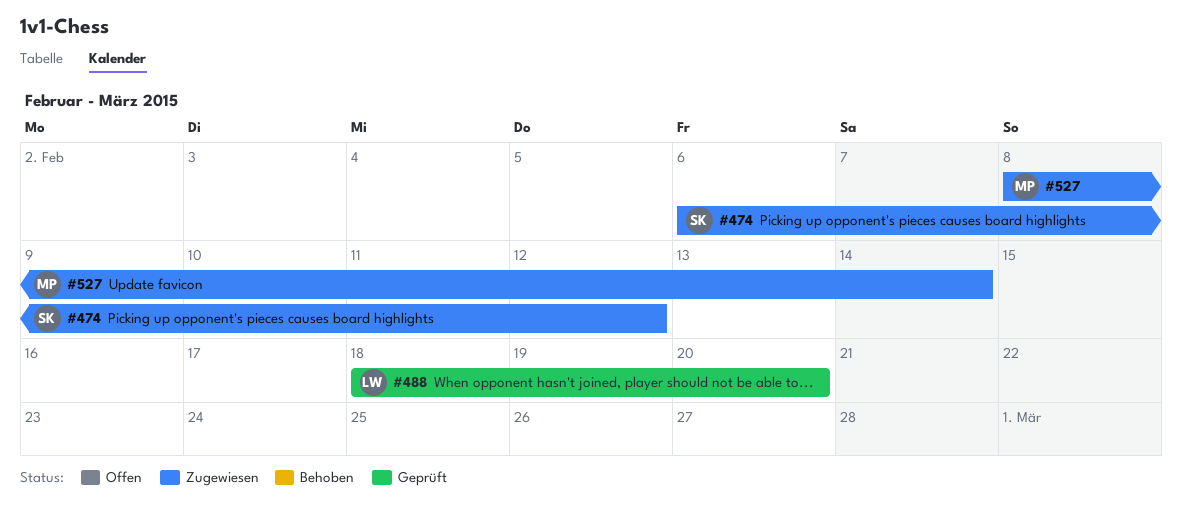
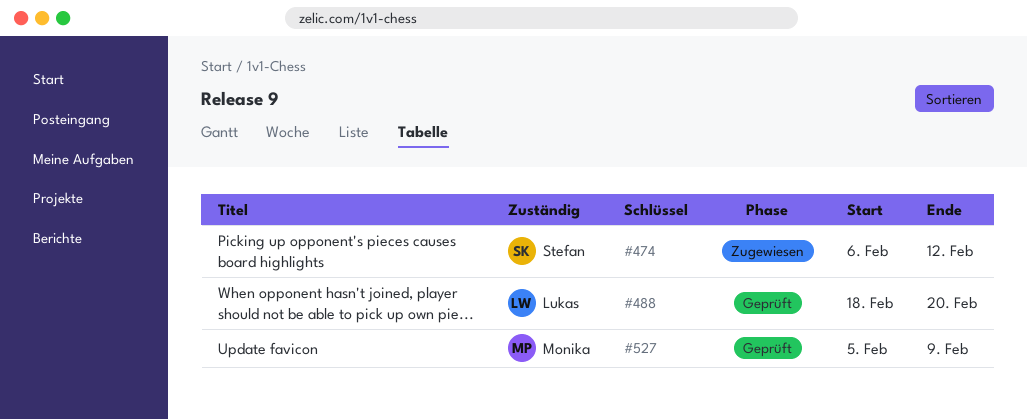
#527, status: Zugewiesen -> Geprüft
#527, start: Feb 8 -> Feb 5
#527, due: Feb 14 -> Feb 9

